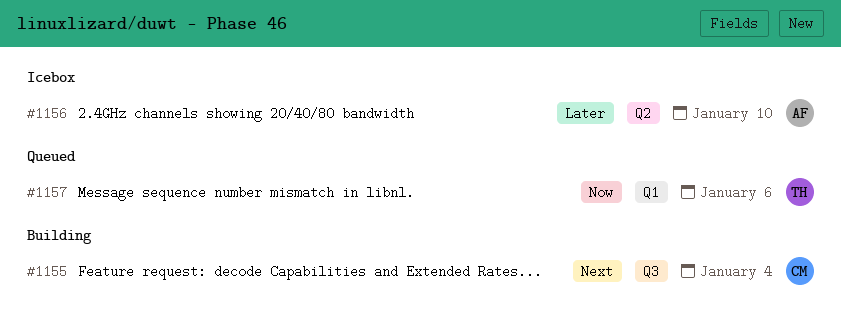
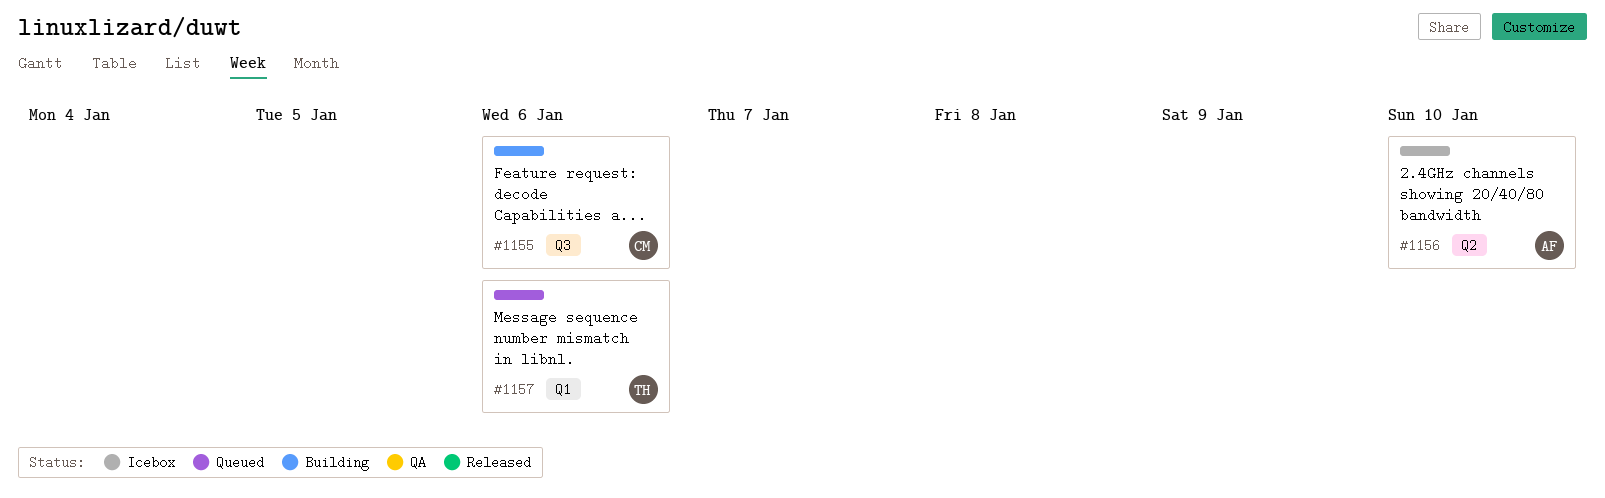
#1155, due: Jan 4 -> Jan 6

